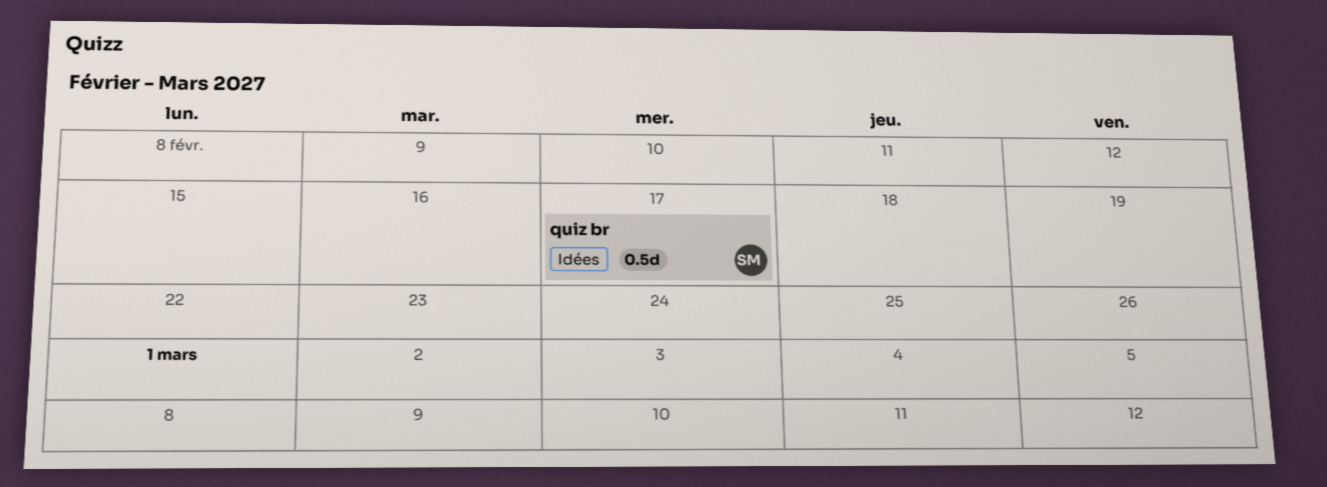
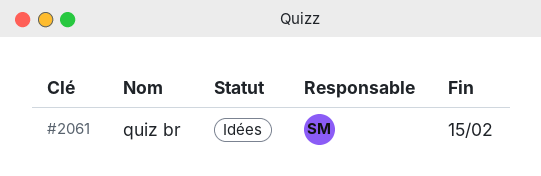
quiz br, due: Feb 17 -> Feb 15

